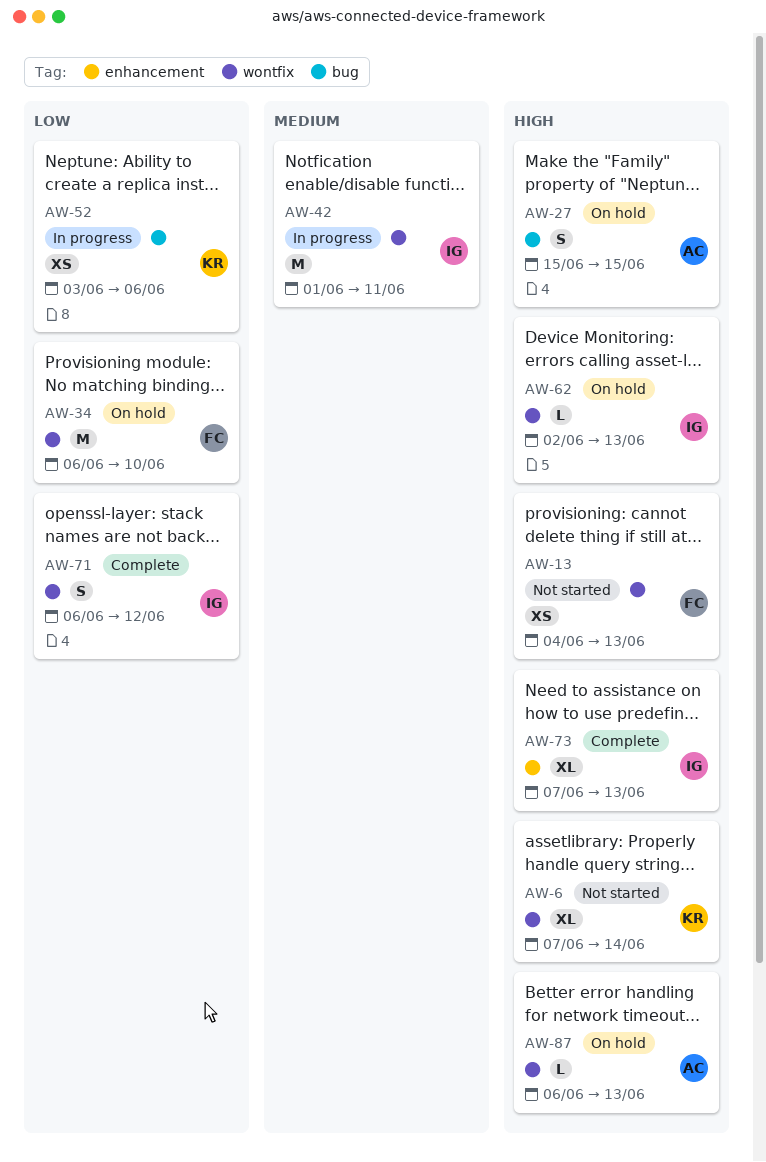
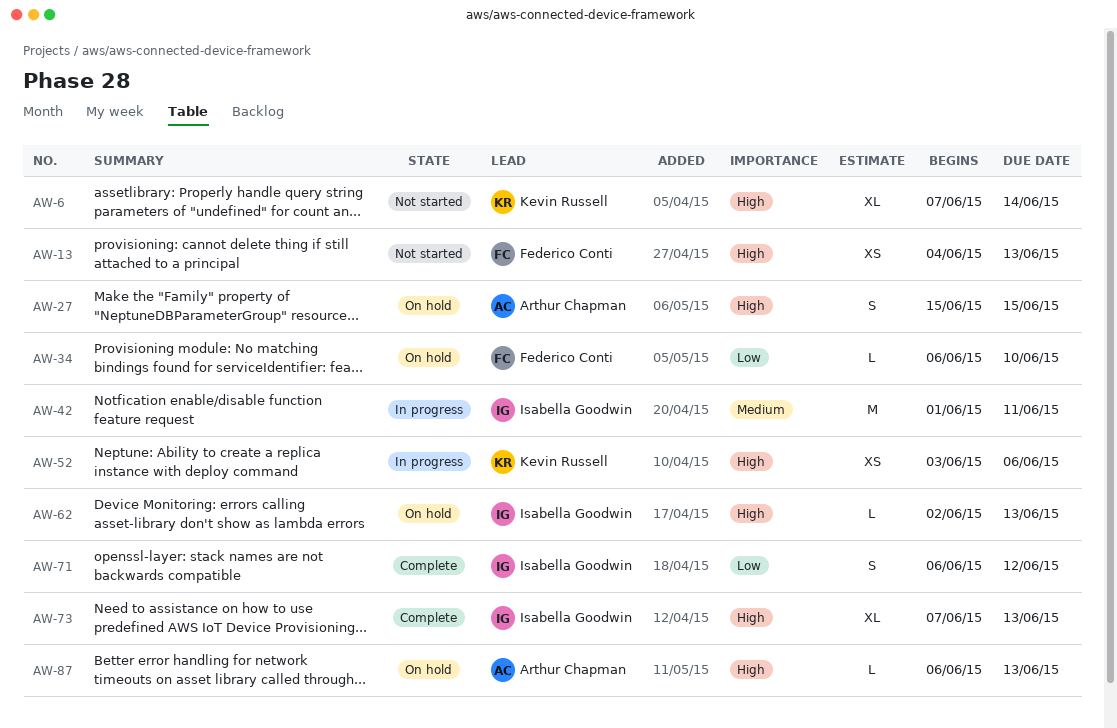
AW-34, estimate: M -> L
AW-52, priority: Low -> High

